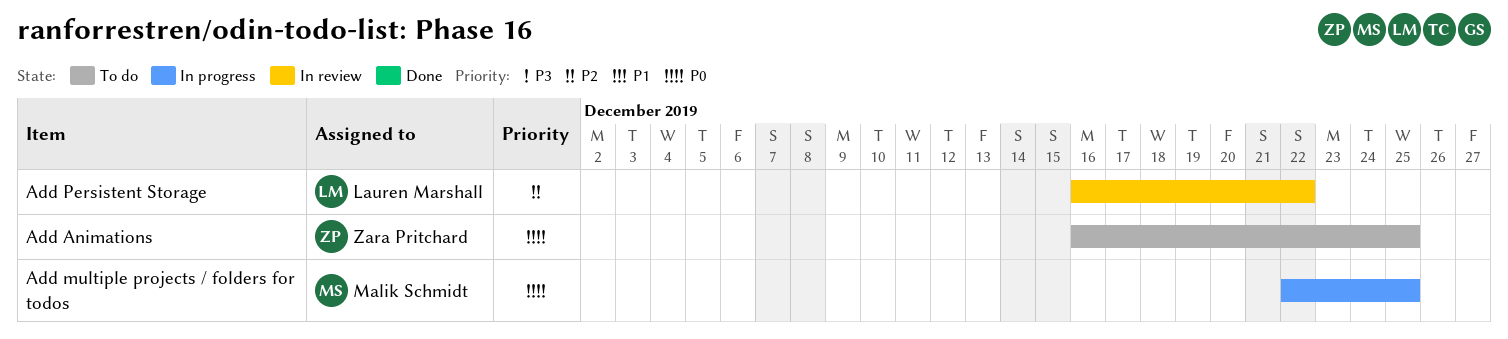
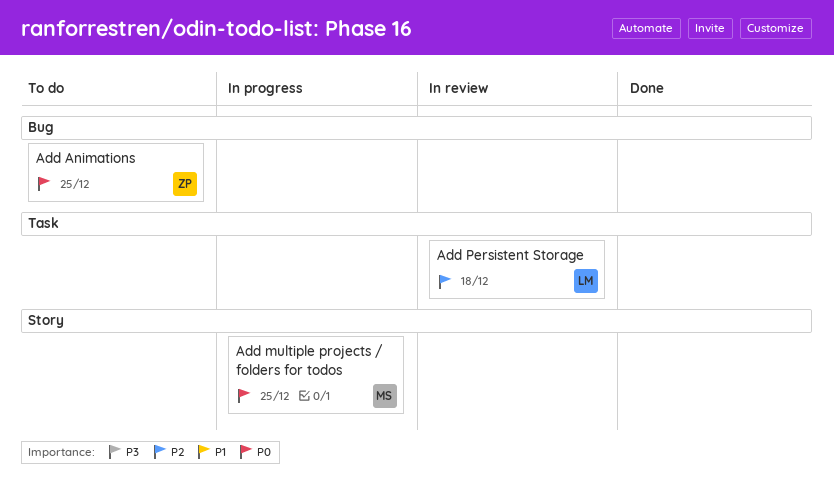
Add Persistent Storage, due: Dec 22 -> Dec 18

